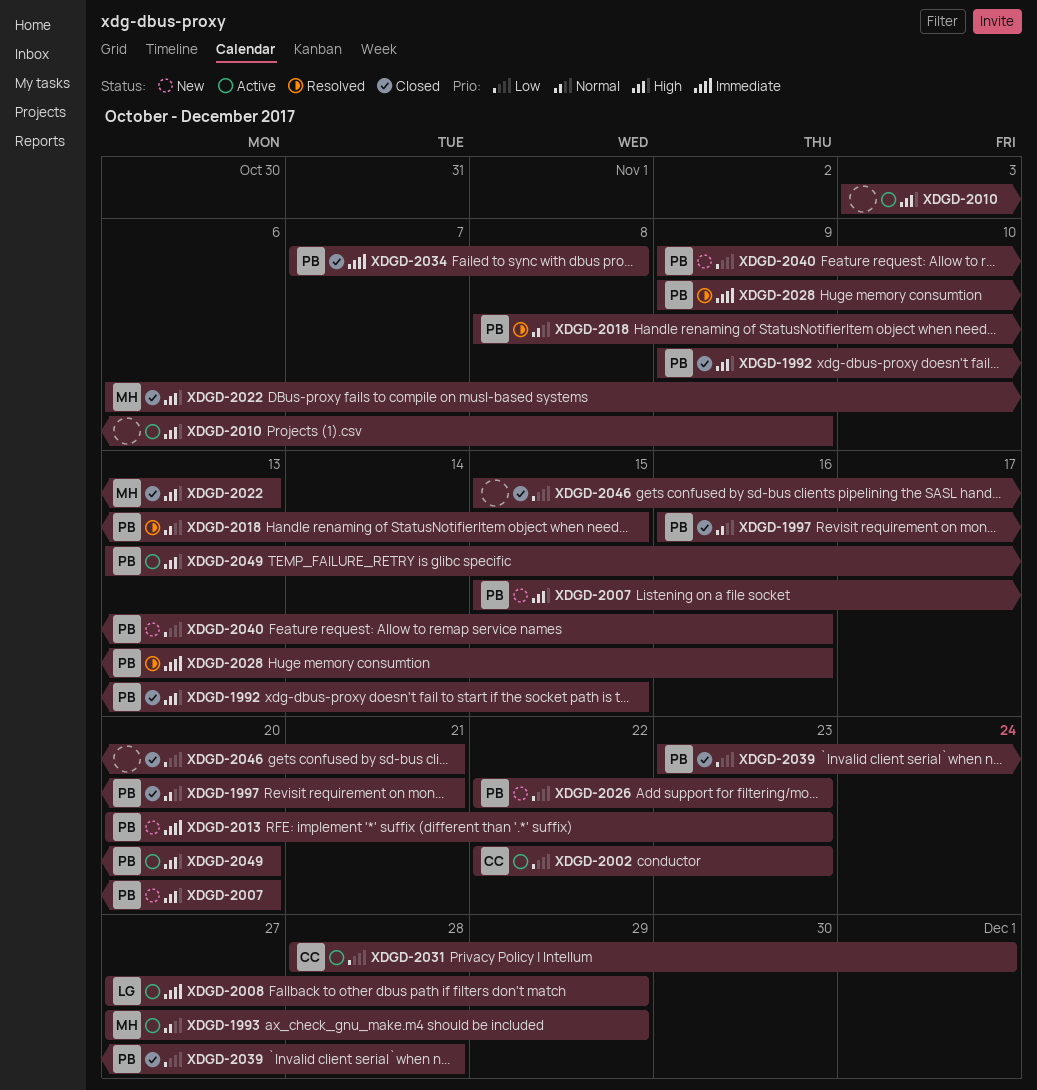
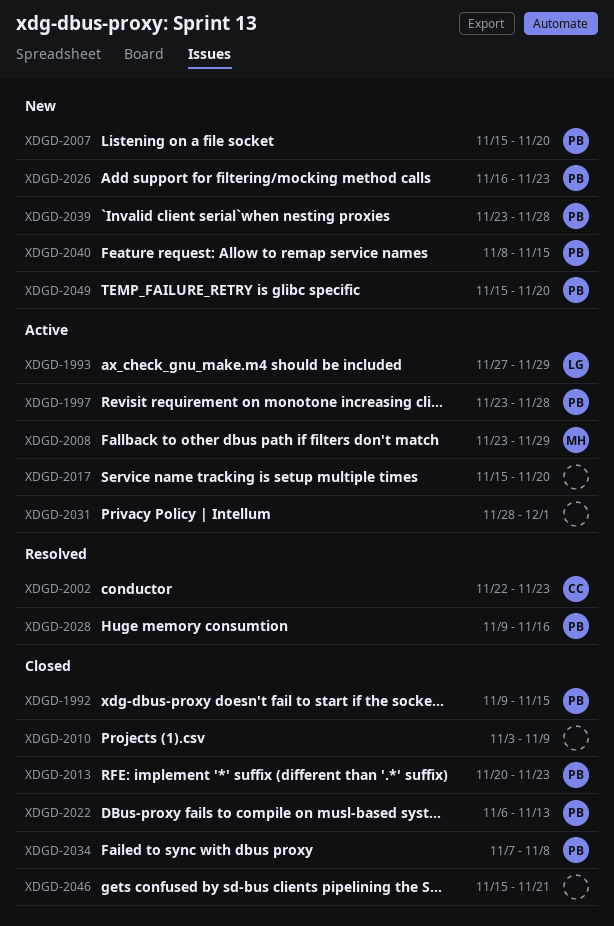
XDGD-1993, owner: MH -> LG
XDGD-1997, status: Closed -> Active
XDGD-1997, start: Nov 16 -> Nov 23
XDGD-1997, due: Nov 21 -> Nov 28
XDGD-2002, status: Active -> Resolved
XDGD-2008, owner: LG -> MH
XDGD-2008, start: Nov 27 -> Nov 23
XDGD-2010, status: Active -> Closed
XDGD-2013, status: New -> Closed
XDGD-2017: none -> present
XDGD-2018: present -> none
XDGD-2022, owner: MH -> PB
XDGD-2026, start: Nov 22 -> Nov 16
XDGD-2031, owner: CC -> none
XDGD-2039, status: Closed -> New
XDGD-2040, start: Nov 9 -> Nov 8
XDGD-2040, due: Nov 16 -> Nov 15
XDGD-2049, status: Active -> New
XDGD-2049, start: Nov 13 -> Nov 15

